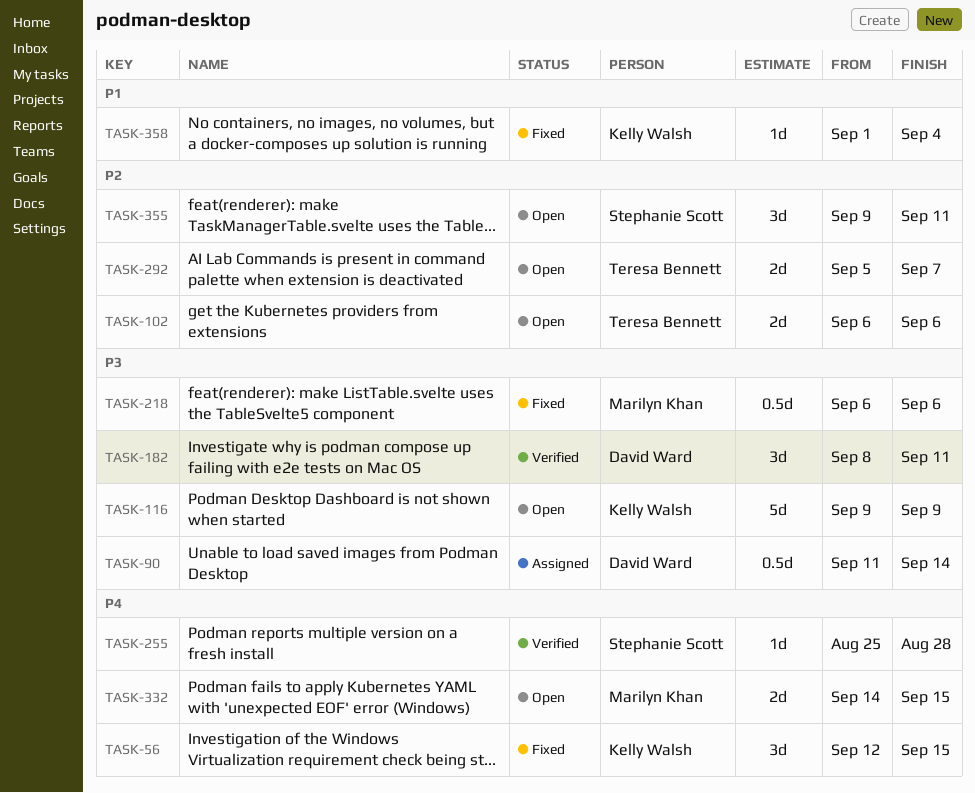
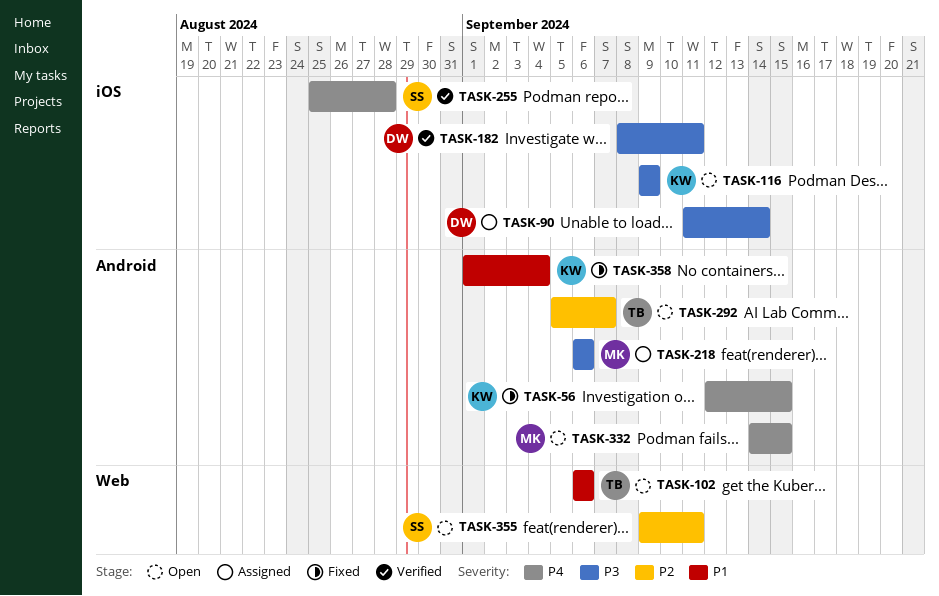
TASK-102, priority: P2 -> P1
TASK-218, status: Fixed -> Assigned

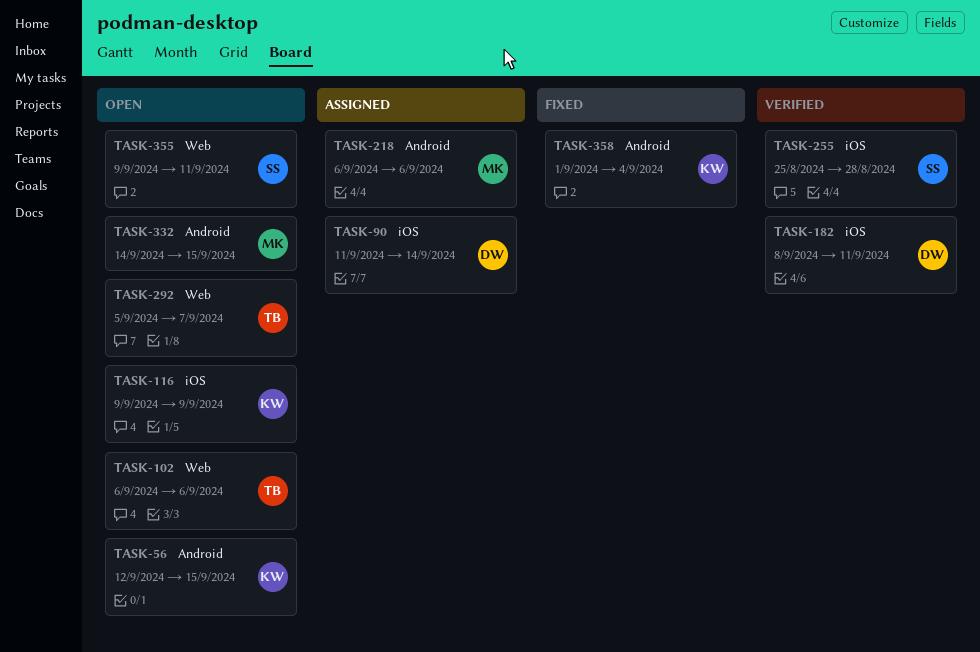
TASK-56, status: Fixed -> Open
TASK-292, label: Android -> Web

